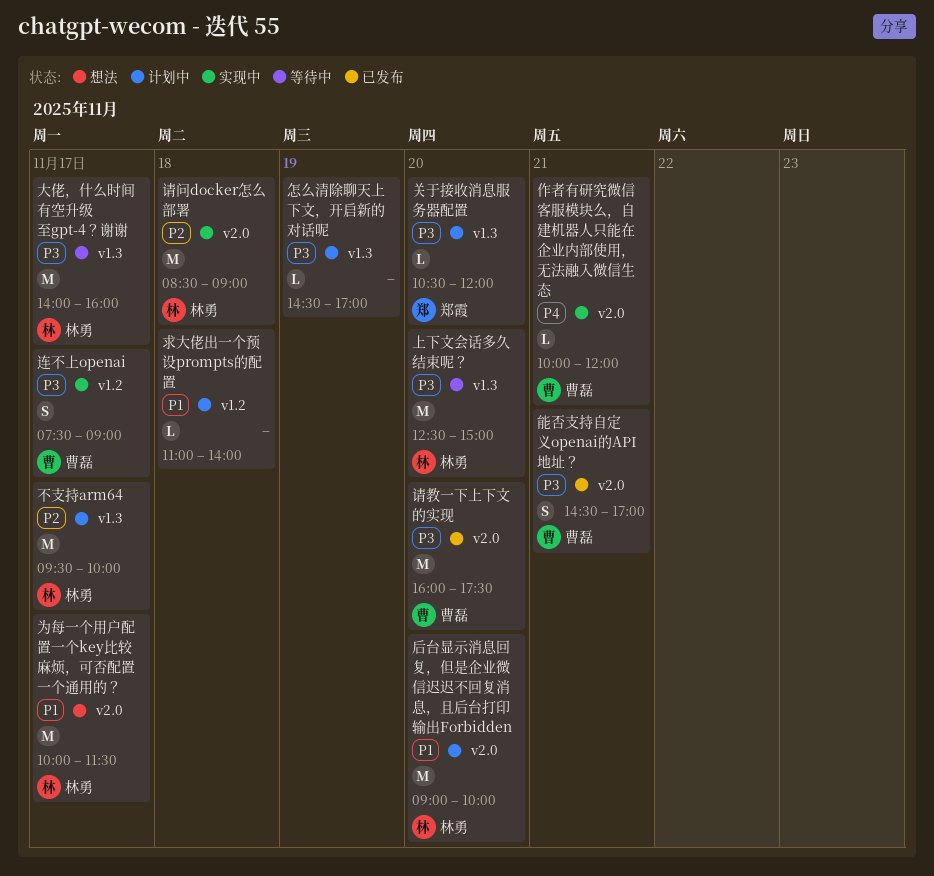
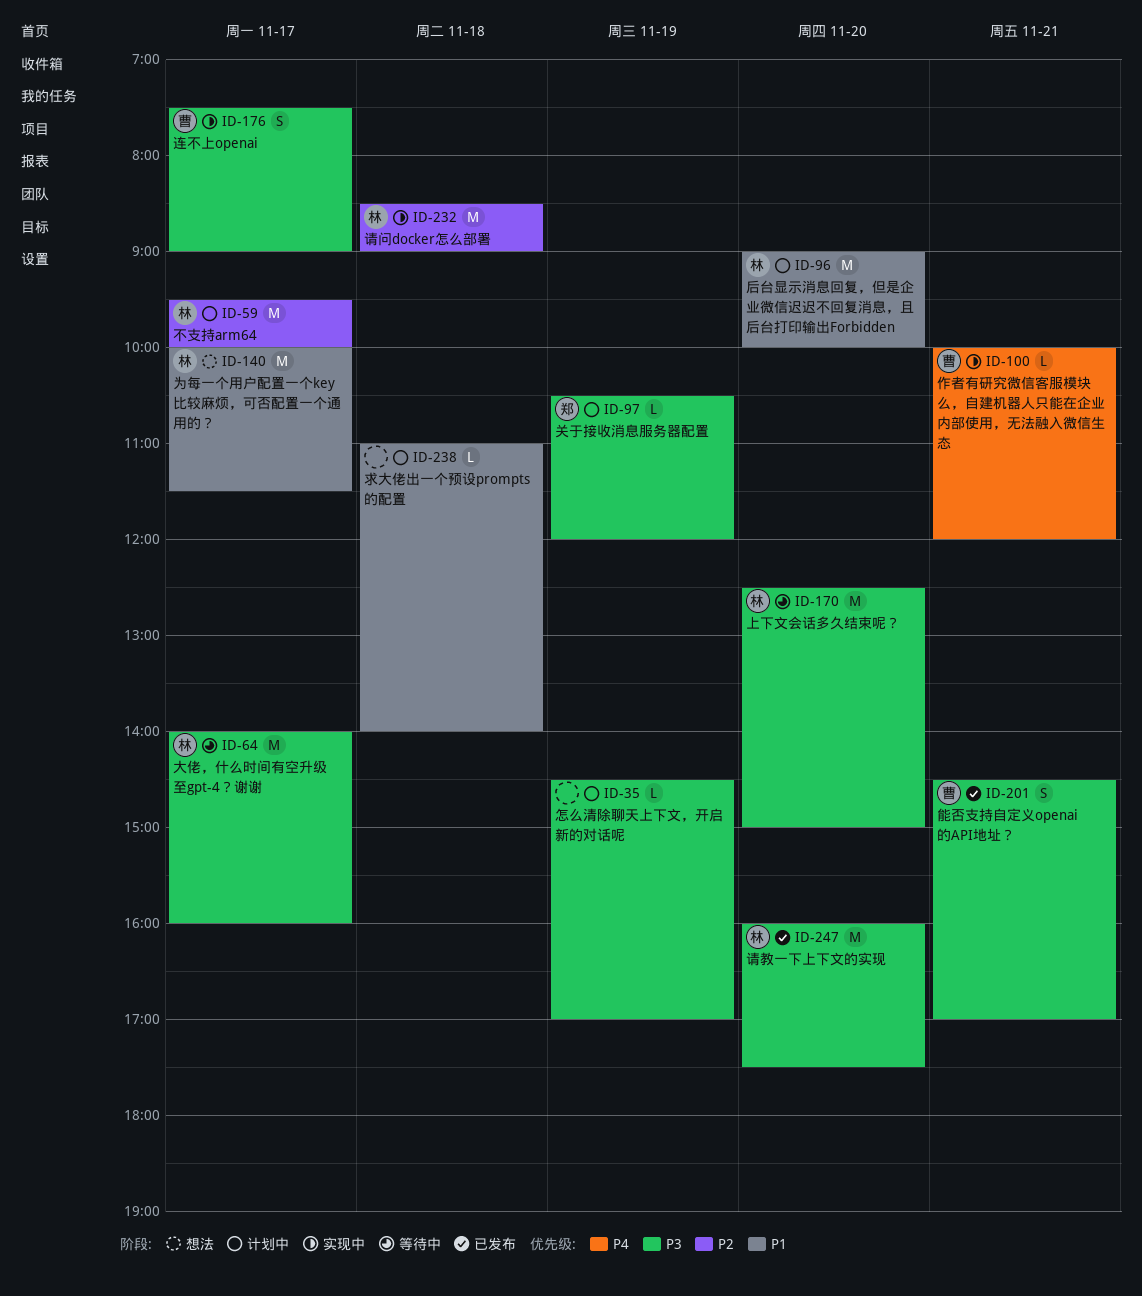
关于接收消息服务器配置, day: Nov 20 -> Nov 19
请教一下上下文的实现, owner: 曹磊 -> 林勇

